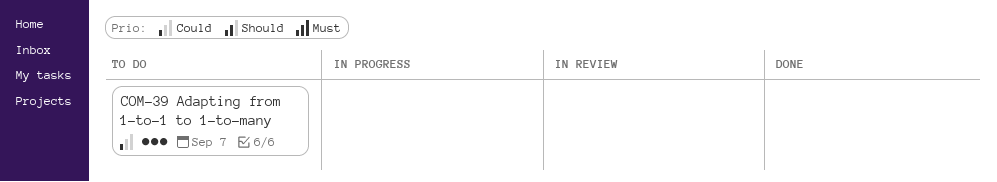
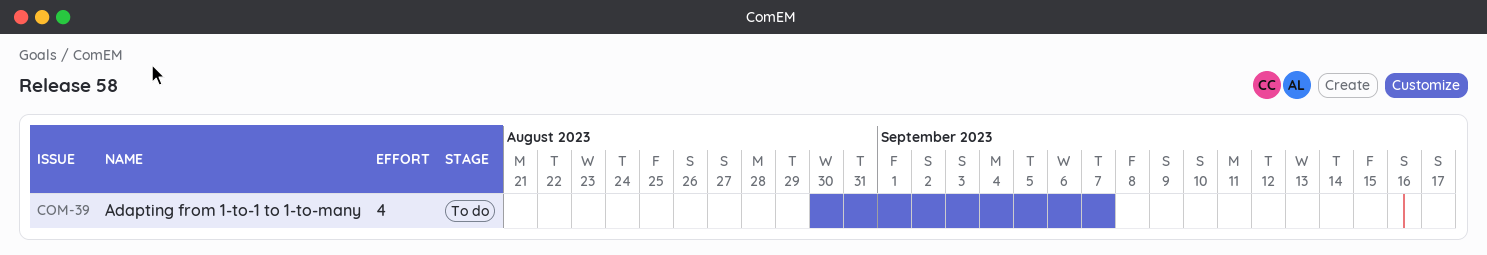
COM-39, estimate: 3 -> 4

